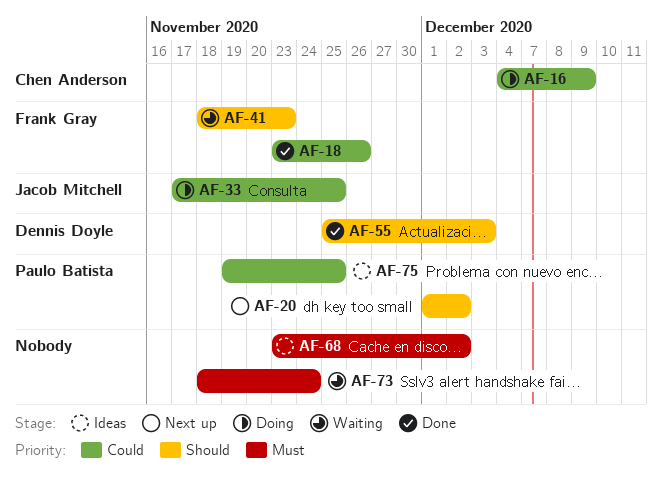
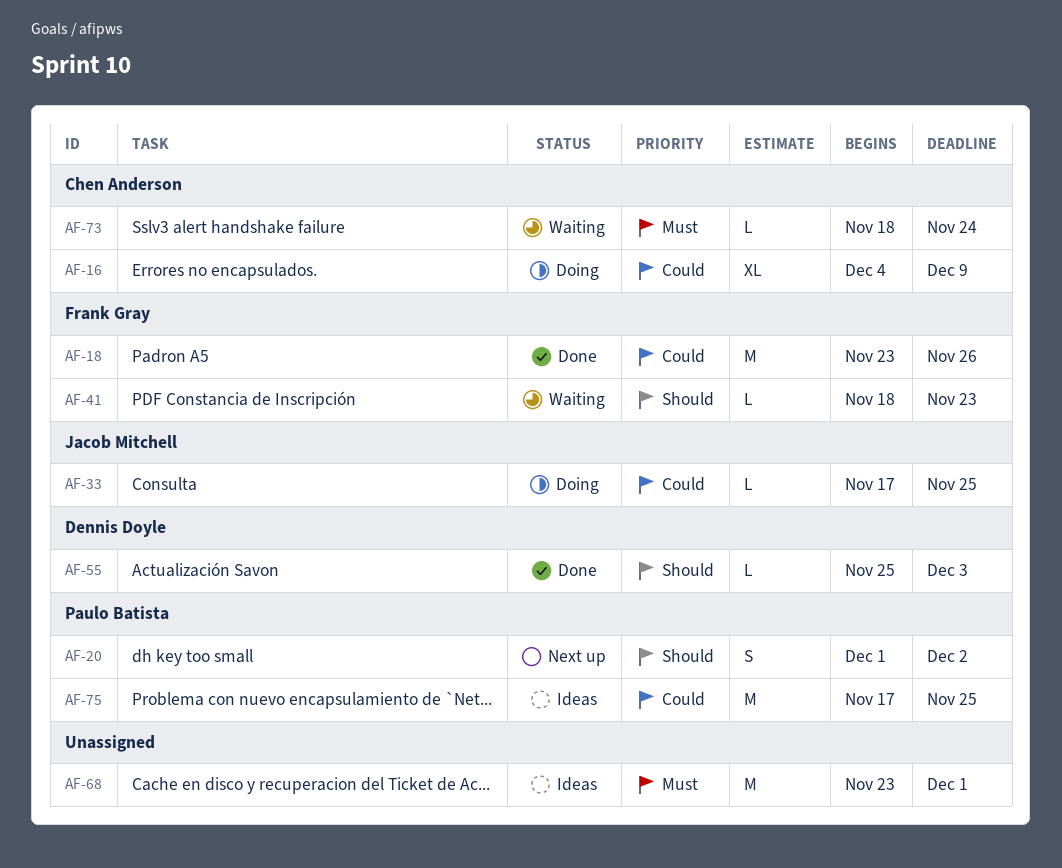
AF-68, due: Dec 2 -> Dec 1
AF-73, owner: none -> Chen Anderson
AF-75, start: Nov 19 -> Nov 17

